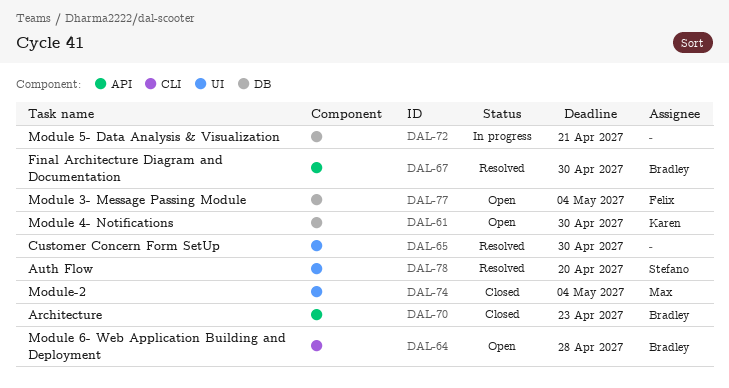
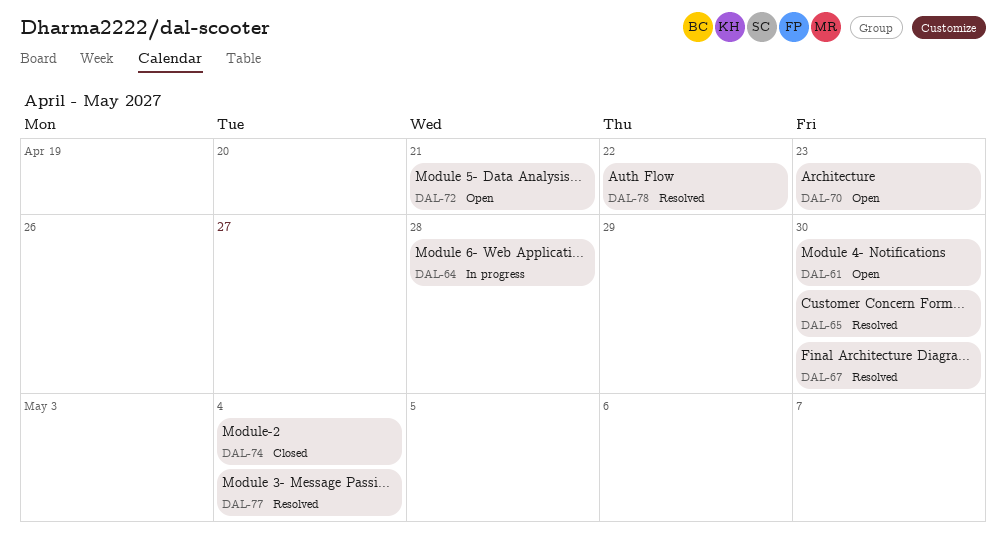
DAL-64, status: Open -> In progress
DAL-70, status: Closed -> Open
DAL-72, status: In progress -> Open
DAL-77, status: Open -> Resolved
DAL-78, due: Apr 20 -> Apr 22

